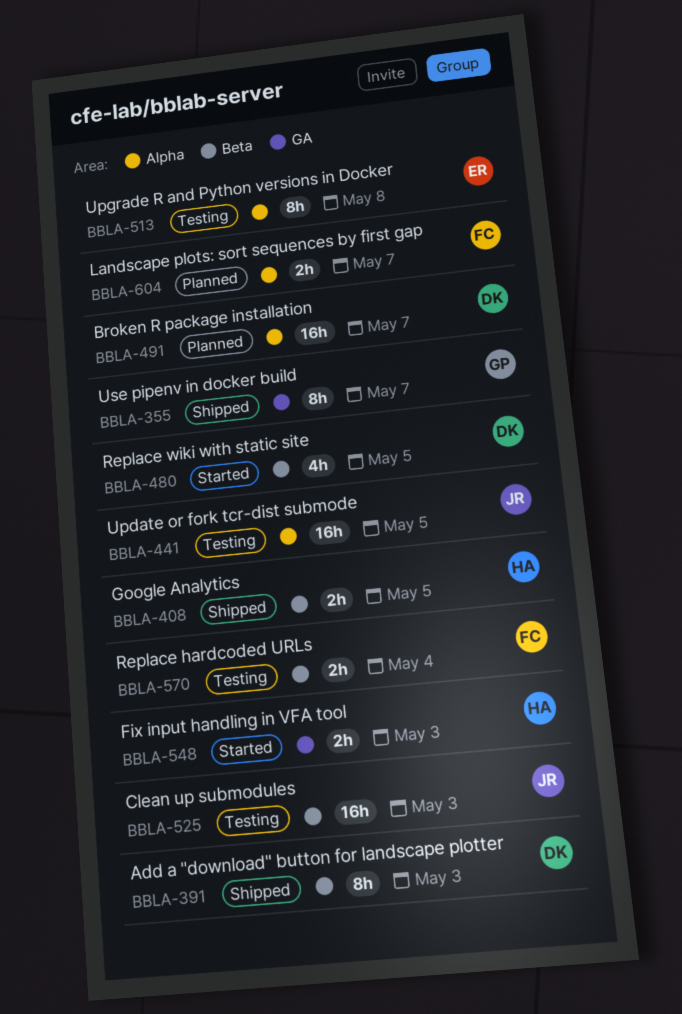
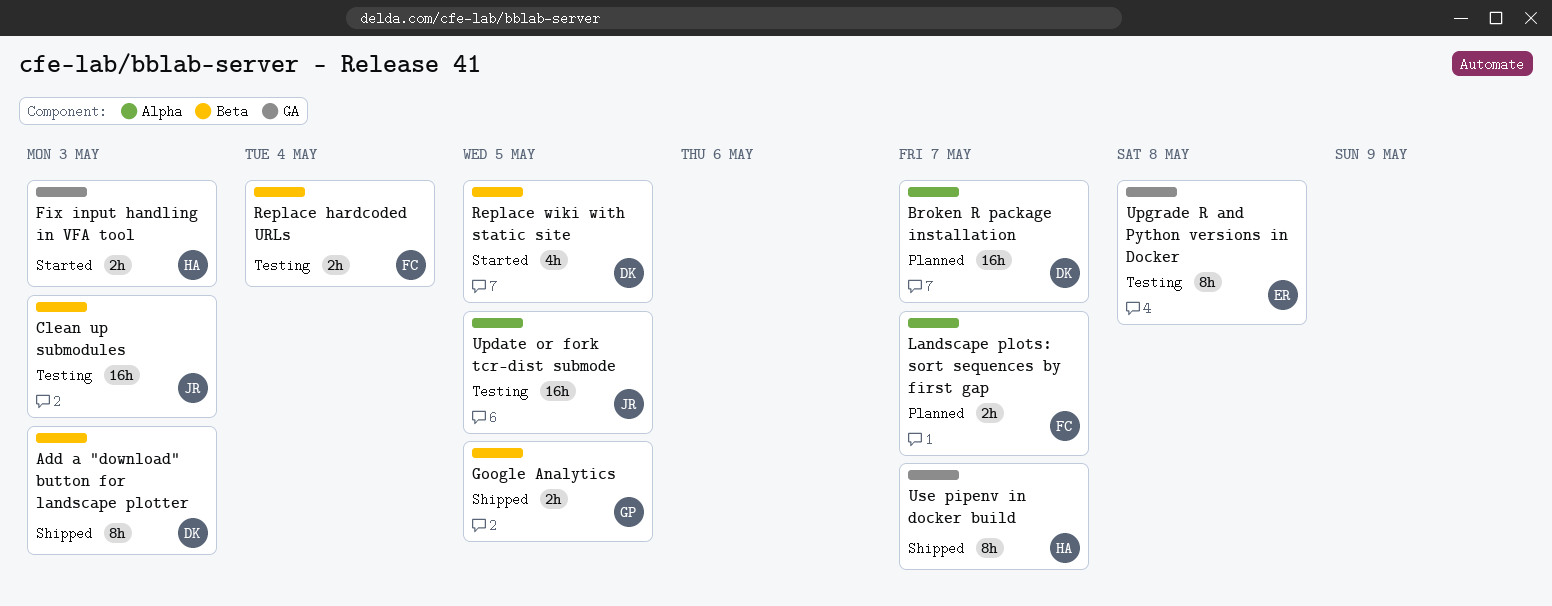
Google Analytics, owner: HA -> GP
Upgrade R and Python versions in Docker, label: Alpha -> GA
Use pipenv in docker build, owner: GP -> HA

